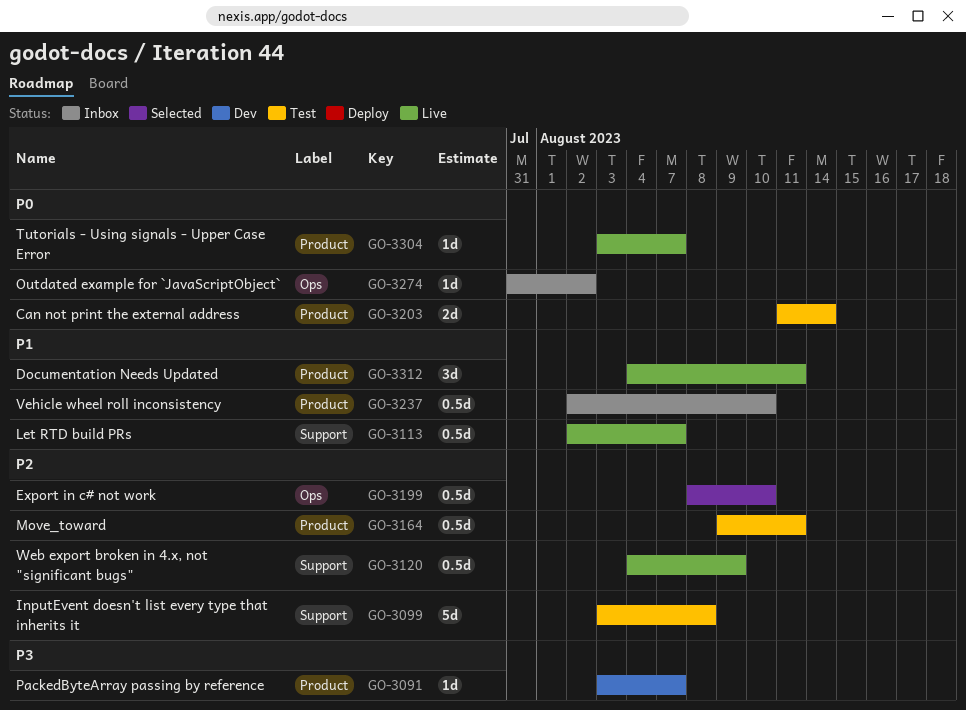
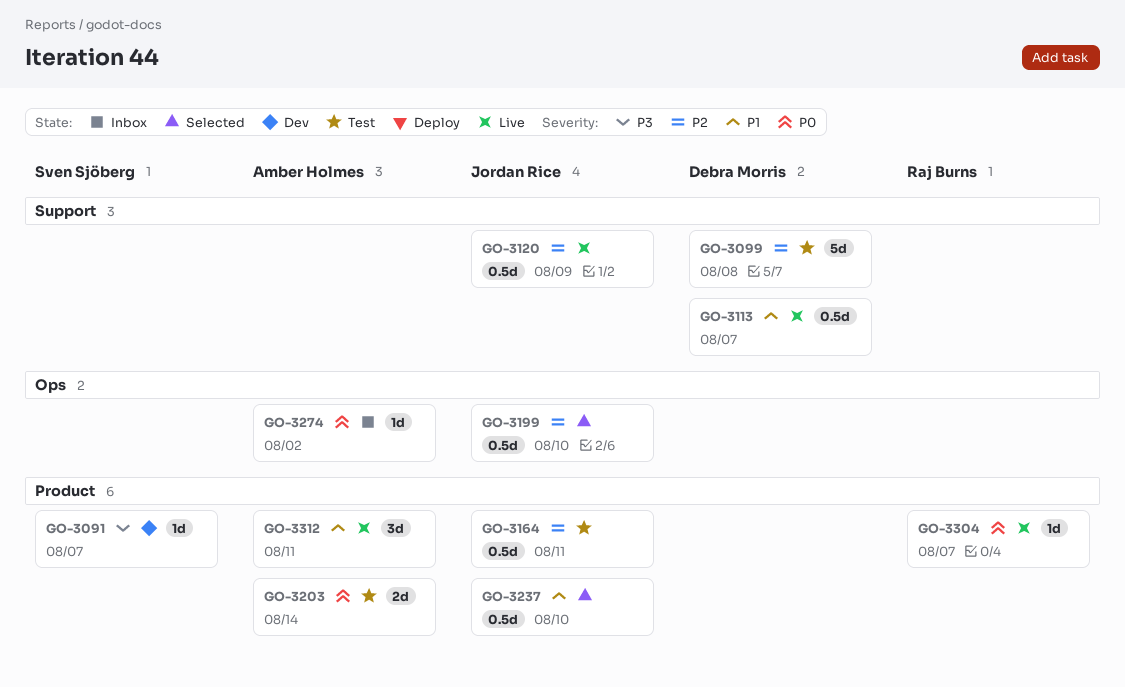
GO-3237, status: Inbox -> Selected

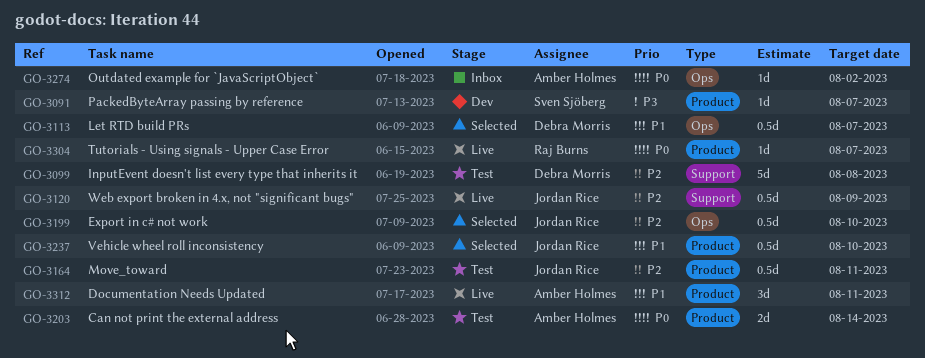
GO-3113, status: Live -> Selected
GO-3113, label: Support -> Ops

